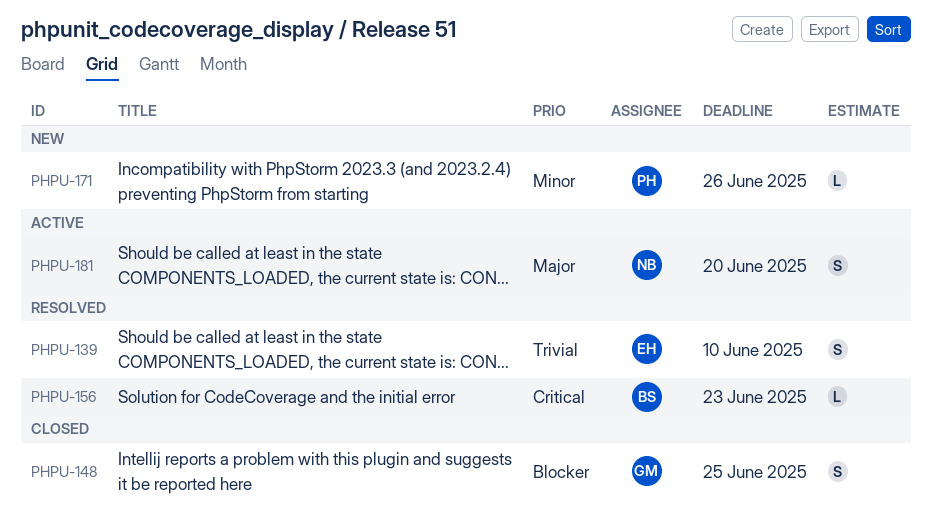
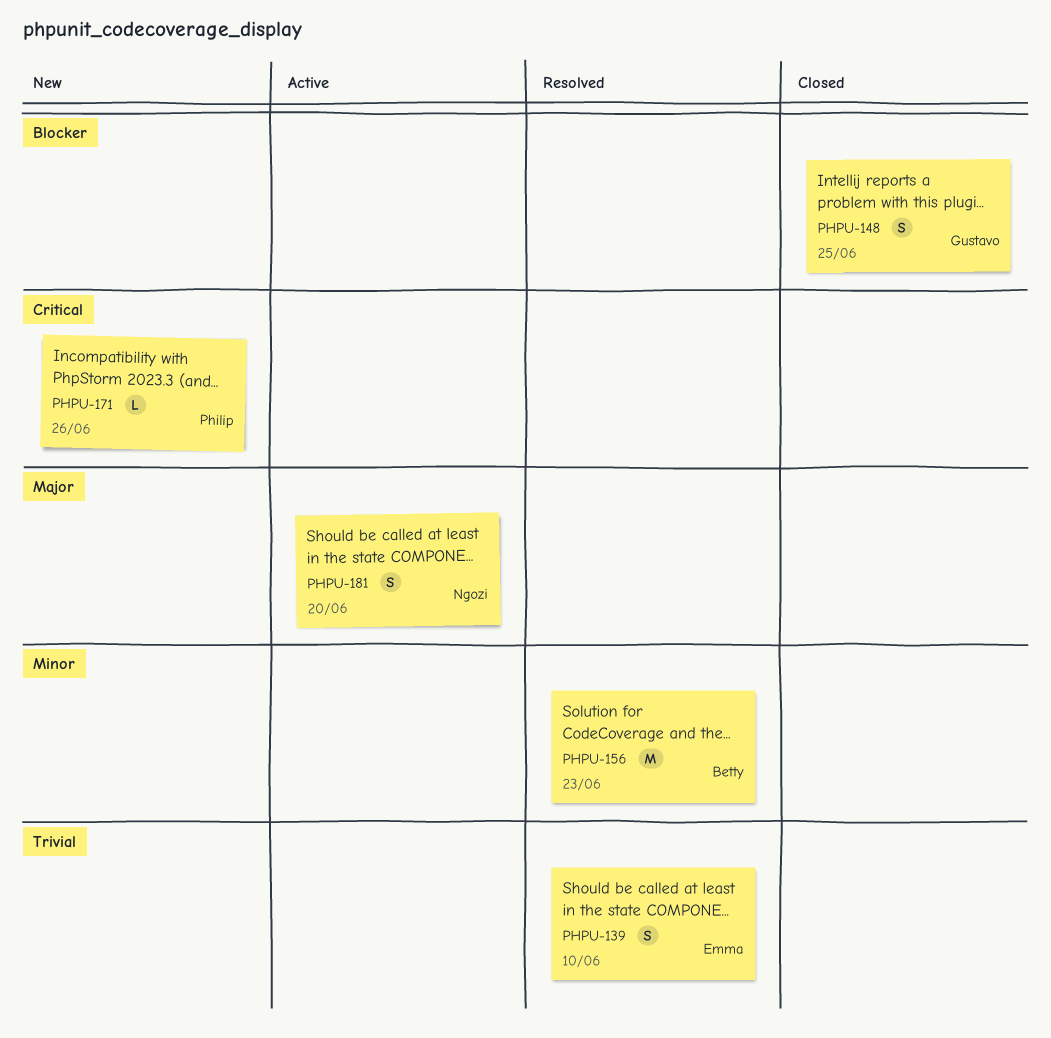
PHPU-156, priority: Critical -> Minor
PHPU-156, estimate: L -> M
PHPU-171, priority: Minor -> Critical

